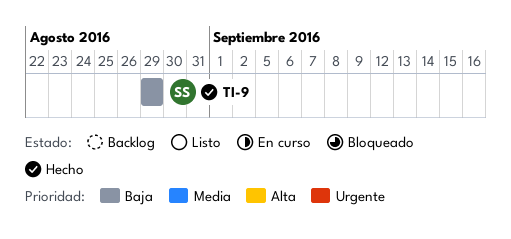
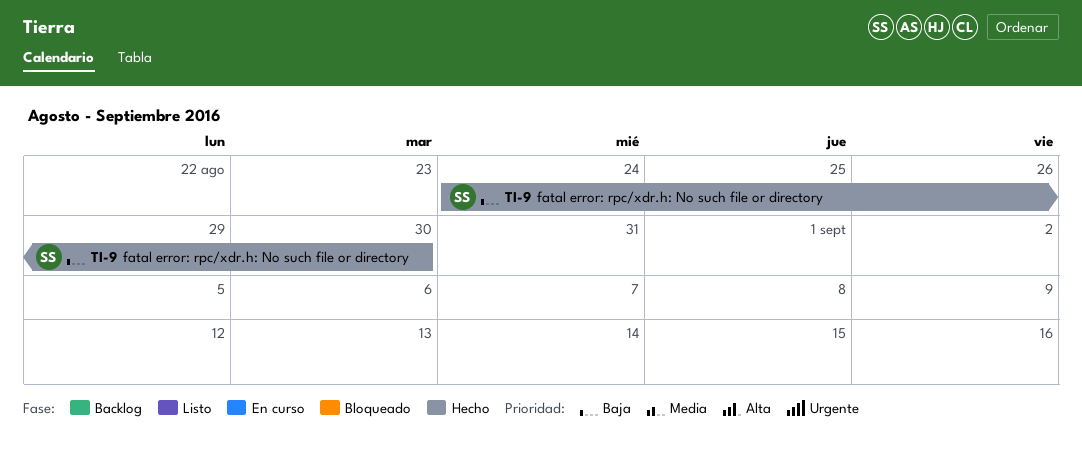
TI-9, start: Aug 29 -> Aug 24
TI-9, due: Aug 29 -> Aug 30

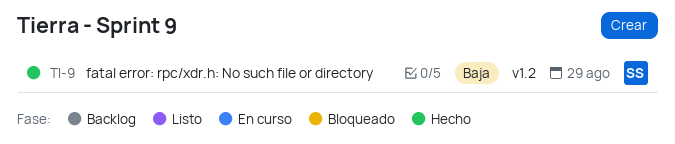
TI-9, due: Aug 30 -> Aug 29

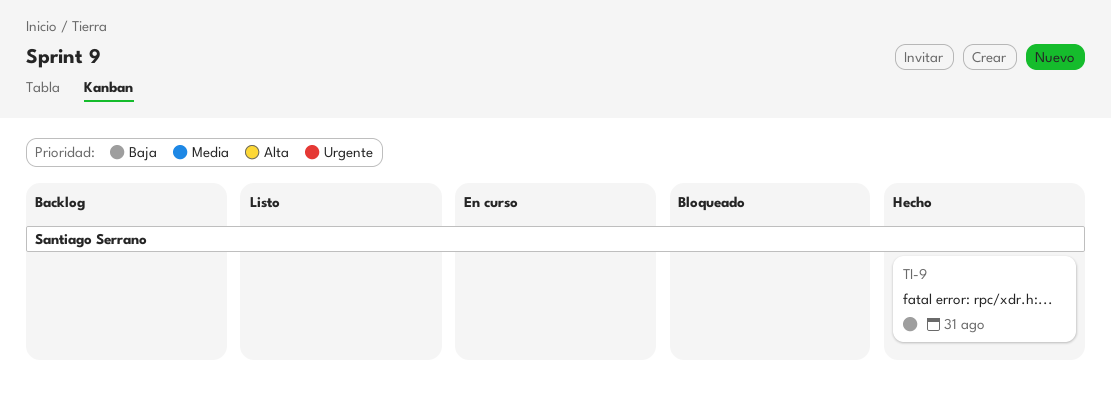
TI-9, due: Aug 29 -> Aug 31

